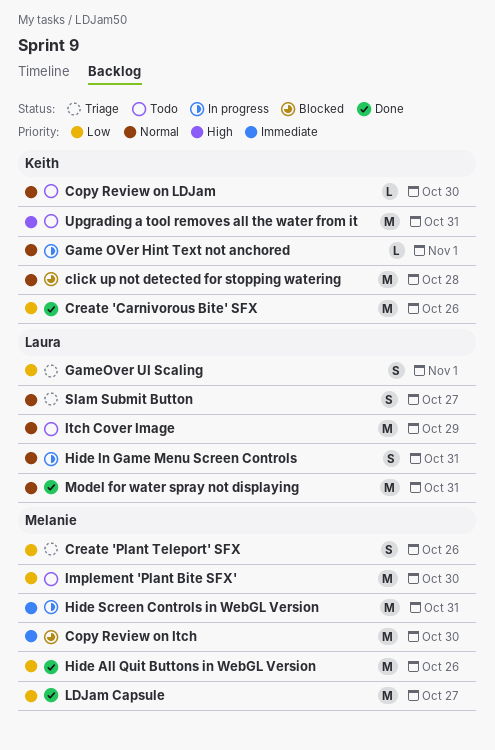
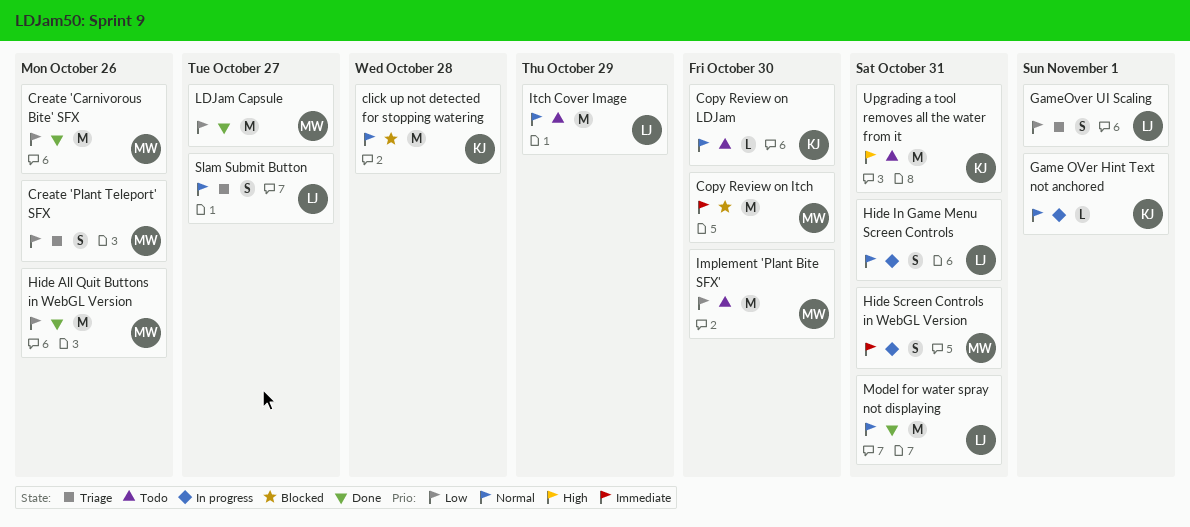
Create 'Carnivorous Bite' SFX, owner: Keith -> Melanie
Hide Screen Controls in WebGL Version, estimate: M -> S

